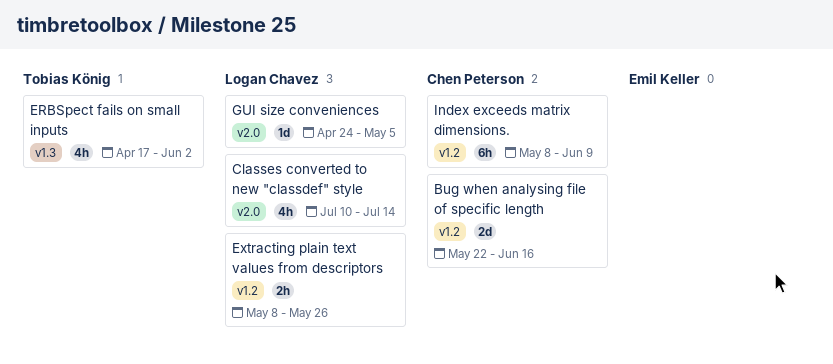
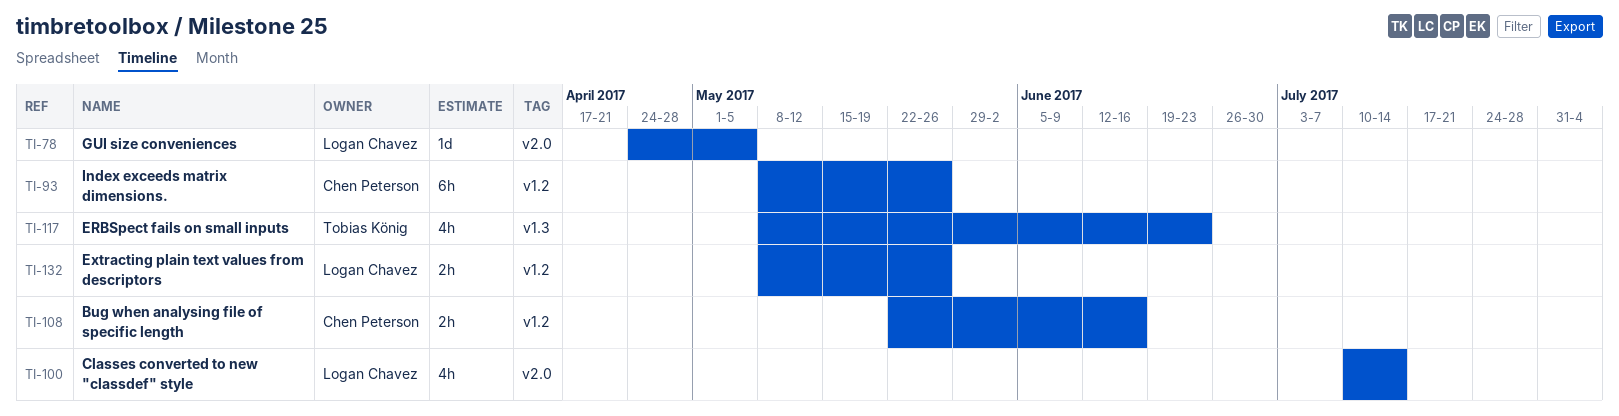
Bug when analysing file of specific length, estimate: 2d -> 2h
ERBSpect fails on small inputs, start: Apr 17 -> May 8
ERBSpect fails on small inputs, due: Jun 2 -> Jun 23
Index exceeds matrix dimensions., due: Jun 9 -> May 26

